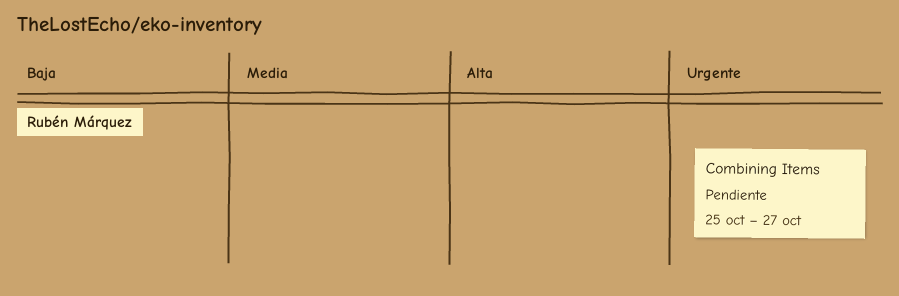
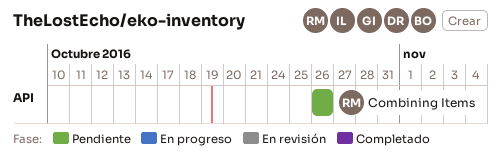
Combining Items, start: Oct 25 -> Oct 26
Combining Items, due: Oct 27 -> Oct 26

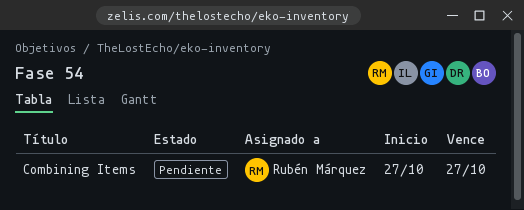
Combining Items, start: Oct 26 -> Oct 27
Combining Items, due: Oct 26 -> Oct 27

